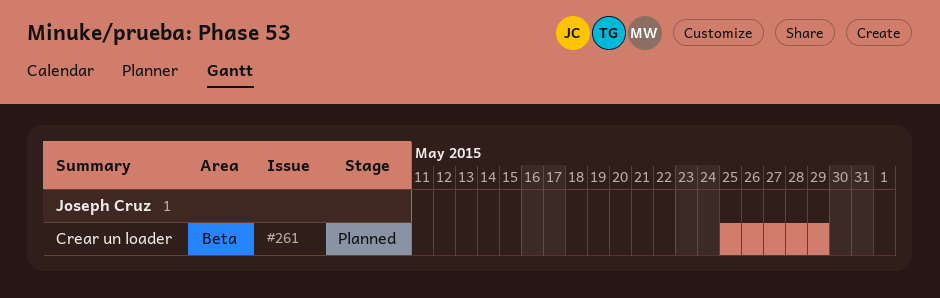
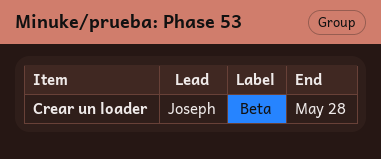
Crear un loader, due: May 29 -> May 28

